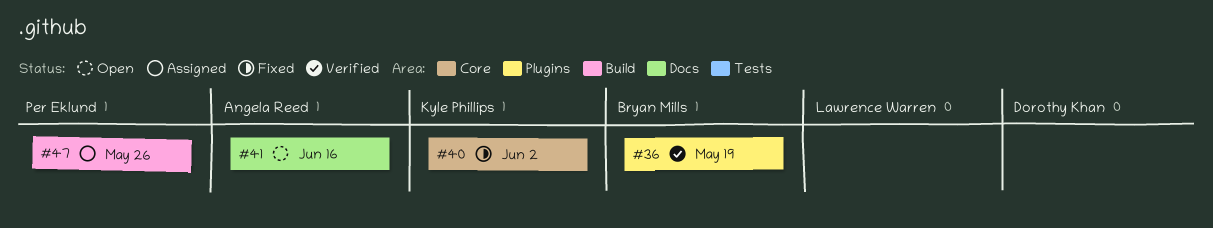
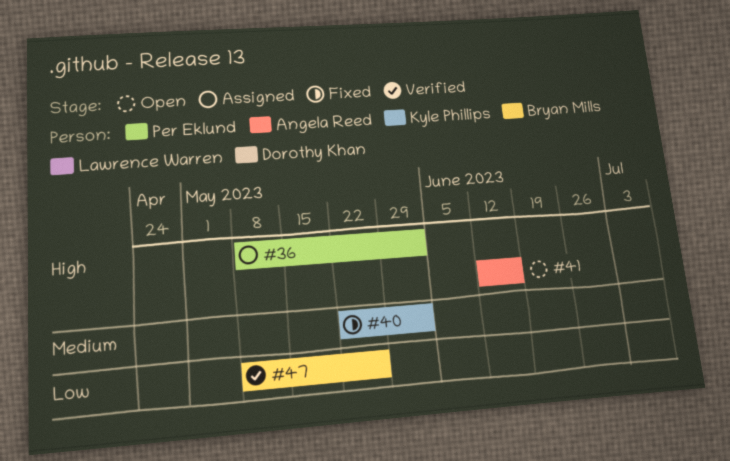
#36, status: Verified -> Assigned
#36, owner: Bryan Mills -> Per Eklund
#36, due: May 19 -> Jun 2
#47, status: Assigned -> Verified
#47, owner: Per Eklund -> Bryan Mills

